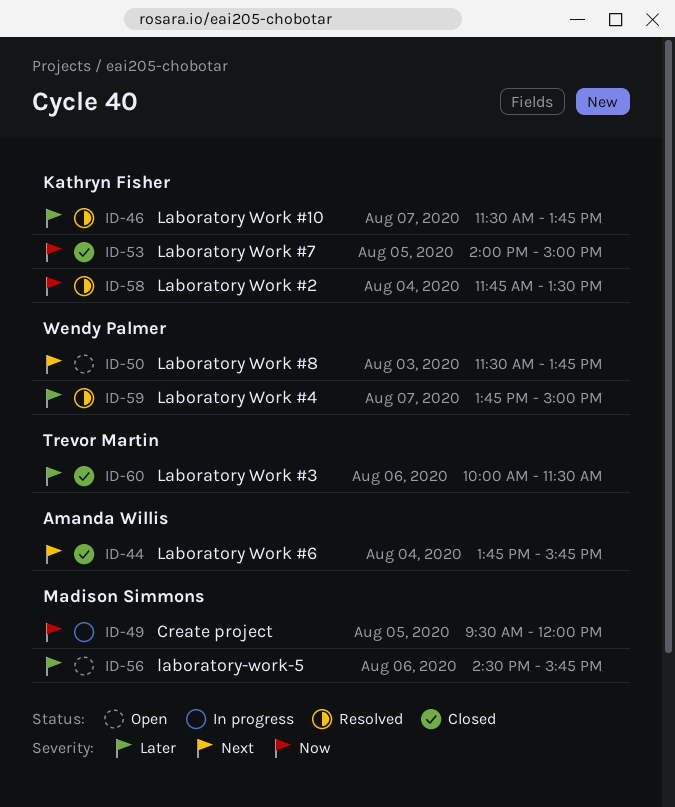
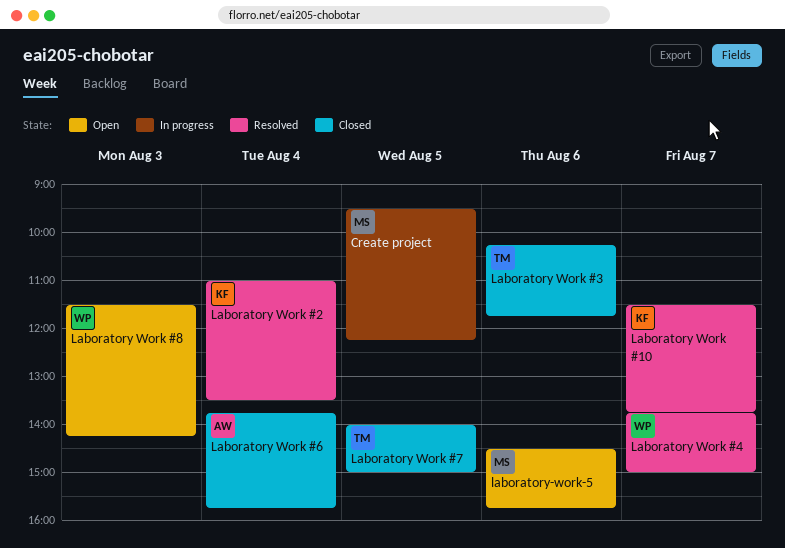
Create project, ends: 12:00 -> 12:15
Laboratory Work #2, begins: 11:45 -> 11:00
Laboratory Work #3, begins: 10:00 -> 10:15
Laboratory Work #3, ends: 11:30 -> 11:45
Laboratory Work #7, owner: Kathryn Fisher -> Trevor Martin
Laboratory Work #8, ends: 13:45 -> 14:15

